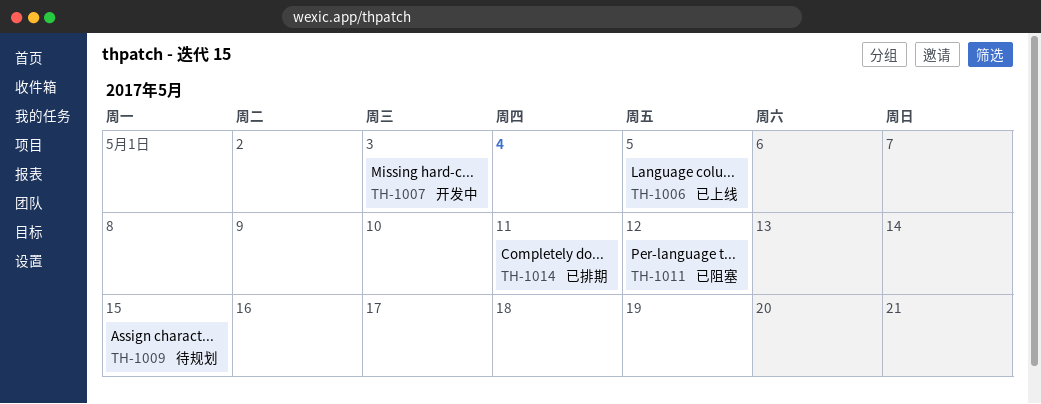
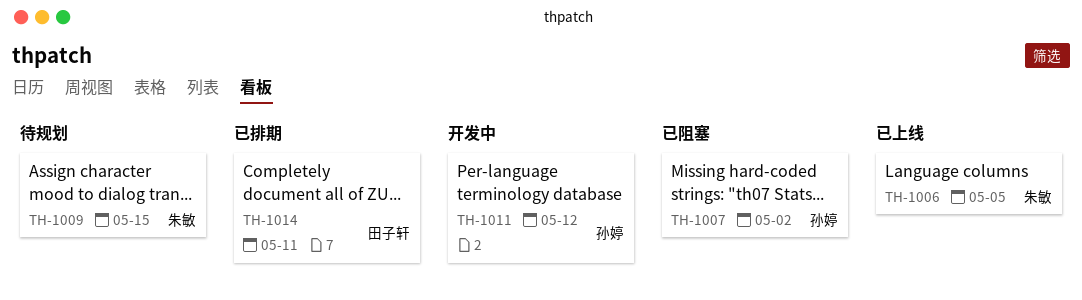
TH-1007, status: 开发中 -> 已阻塞
TH-1007, due: May 3 -> May 2
TH-1011, status: 已阻塞 -> 开发中

